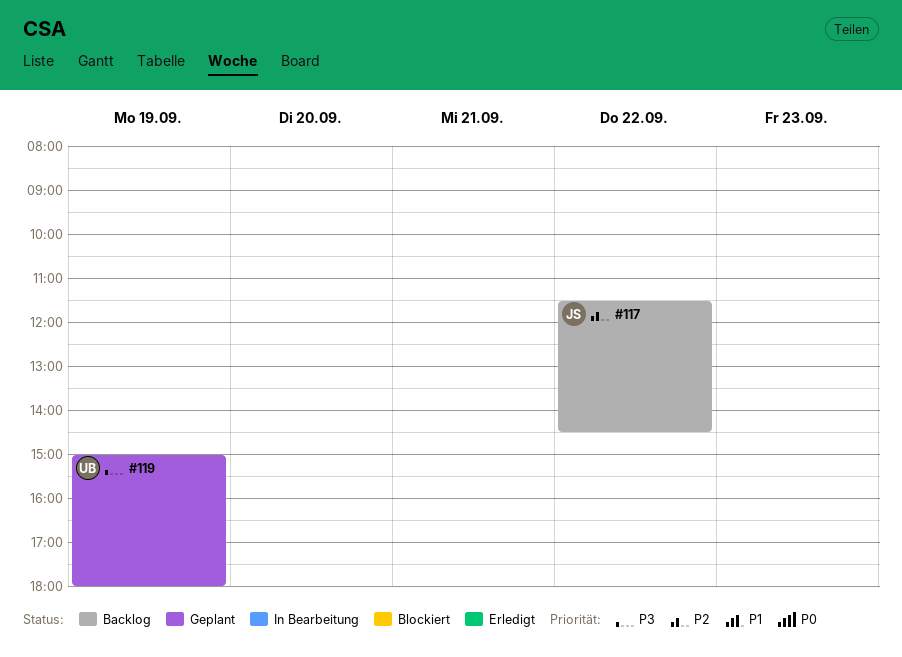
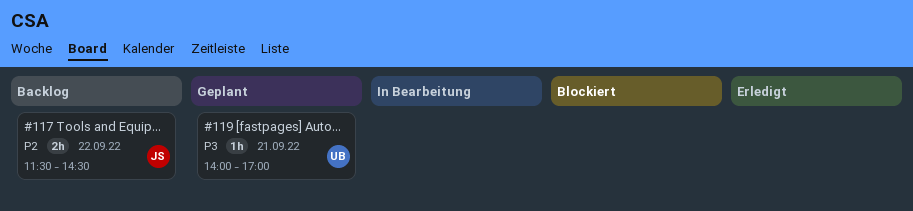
#119, day: Sep 19 -> Sep 21
#119, begins: 15:00 -> 14:00
#119, ends: 18:00 -> 17:00

